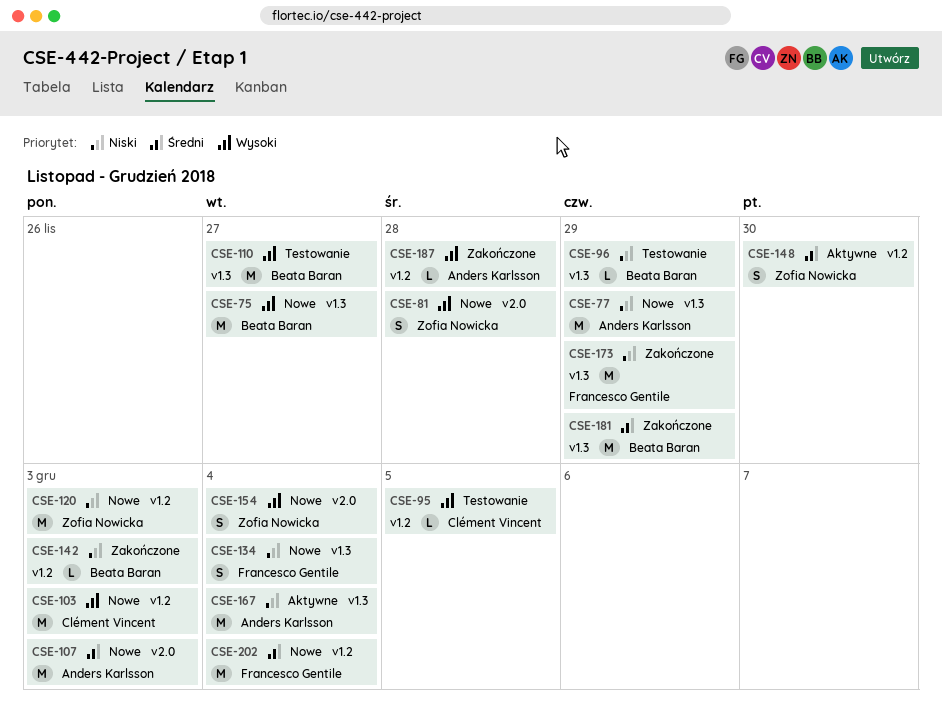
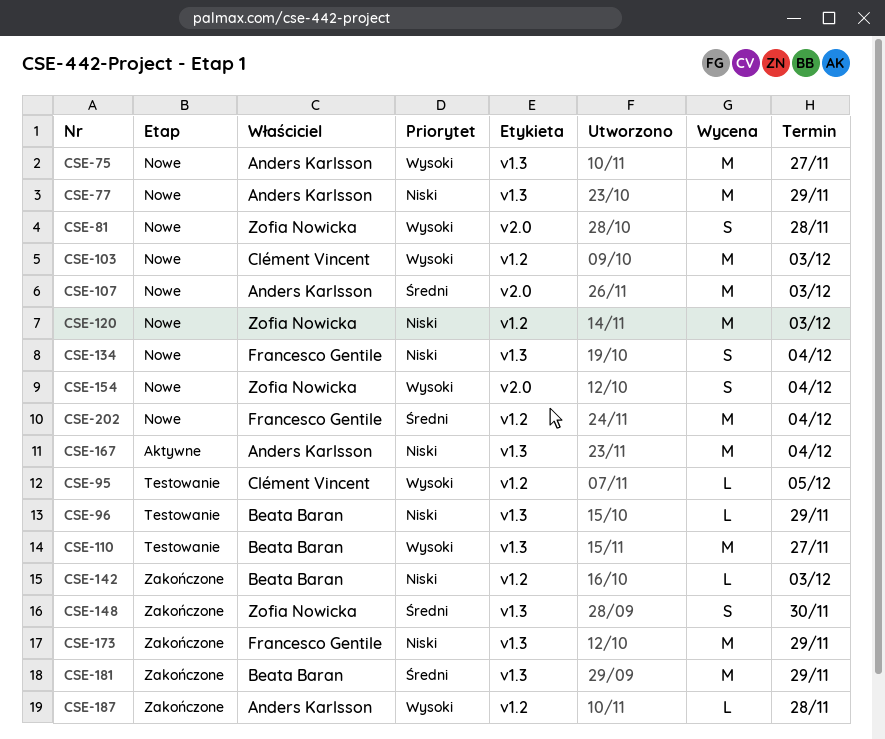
CSE-75, owner: Beata Baran -> Anders Karlsson
CSE-148, status: Aktywne -> Zakończone
CSE-148, label: v1.2 -> v1.3

